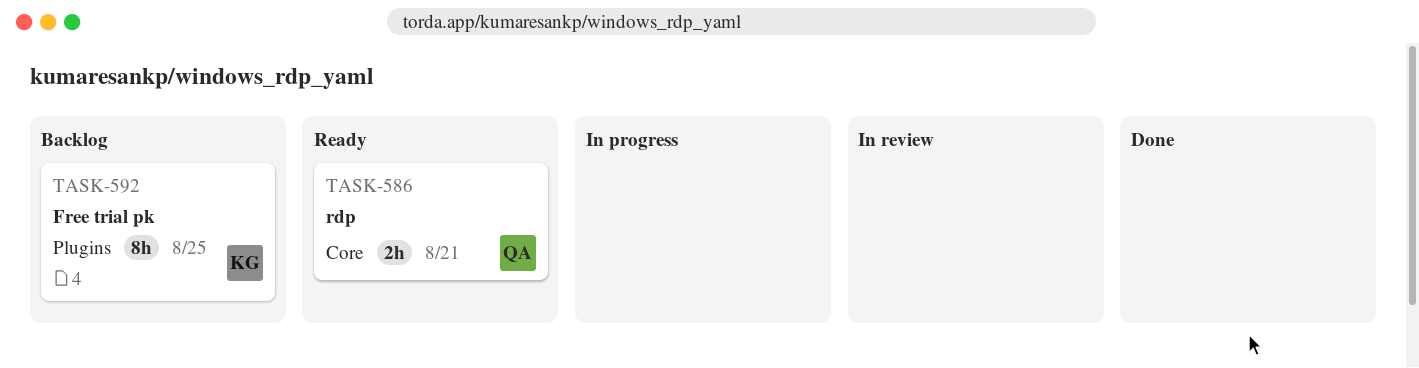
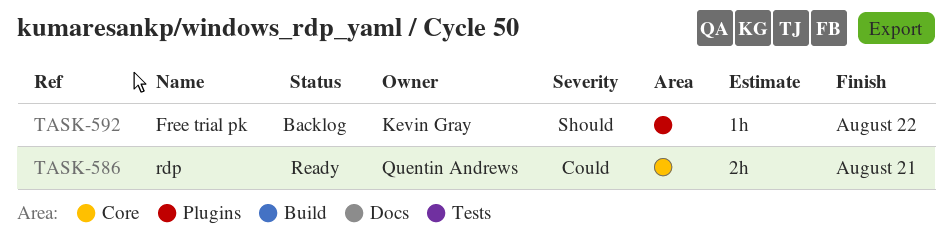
TASK-592, estimate: 8h -> 1h
TASK-592, due: Aug 25 -> Aug 22

